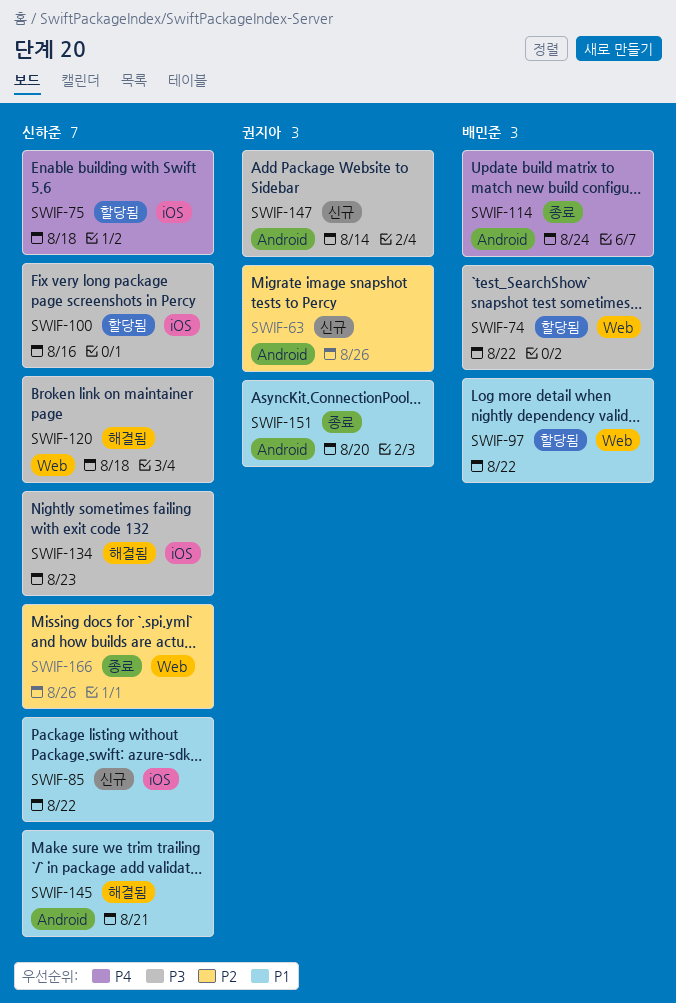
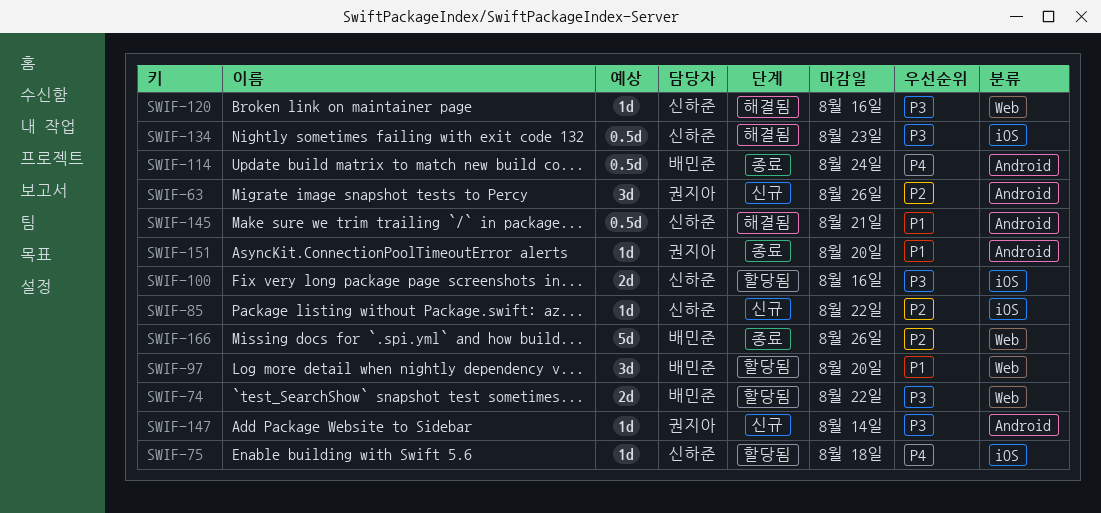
SWIF-85, priority: P1 -> P2
SWIF-97, due: Aug 22 -> Aug 20
SWIF-120, due: Aug 18 -> Aug 16
SWIF-166, owner: 신하준 -> 배민준

